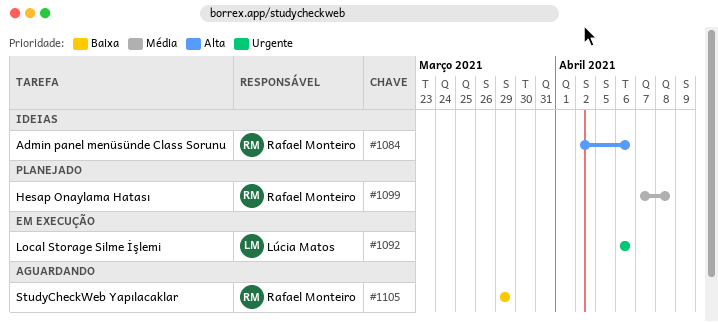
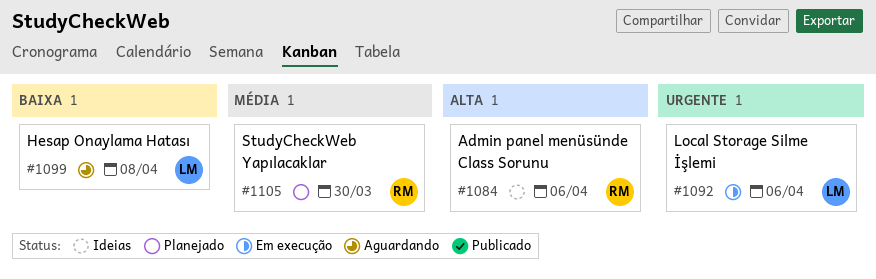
#1099, status: Planejado -> Aguardando
#1099, owner: Rafael Monteiro -> Lúcia Matos
#1099, priority: Média -> Baixa
#1105, status: Aguardando -> Planejado
#1105, priority: Baixa -> Média
#1105, due: Mar 29 -> Mar 30

